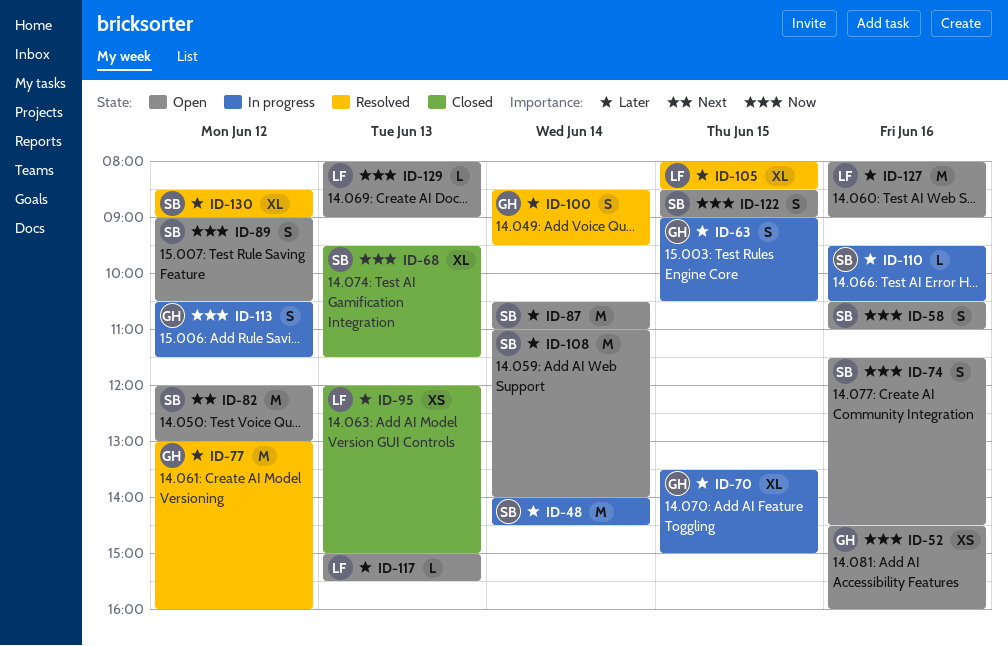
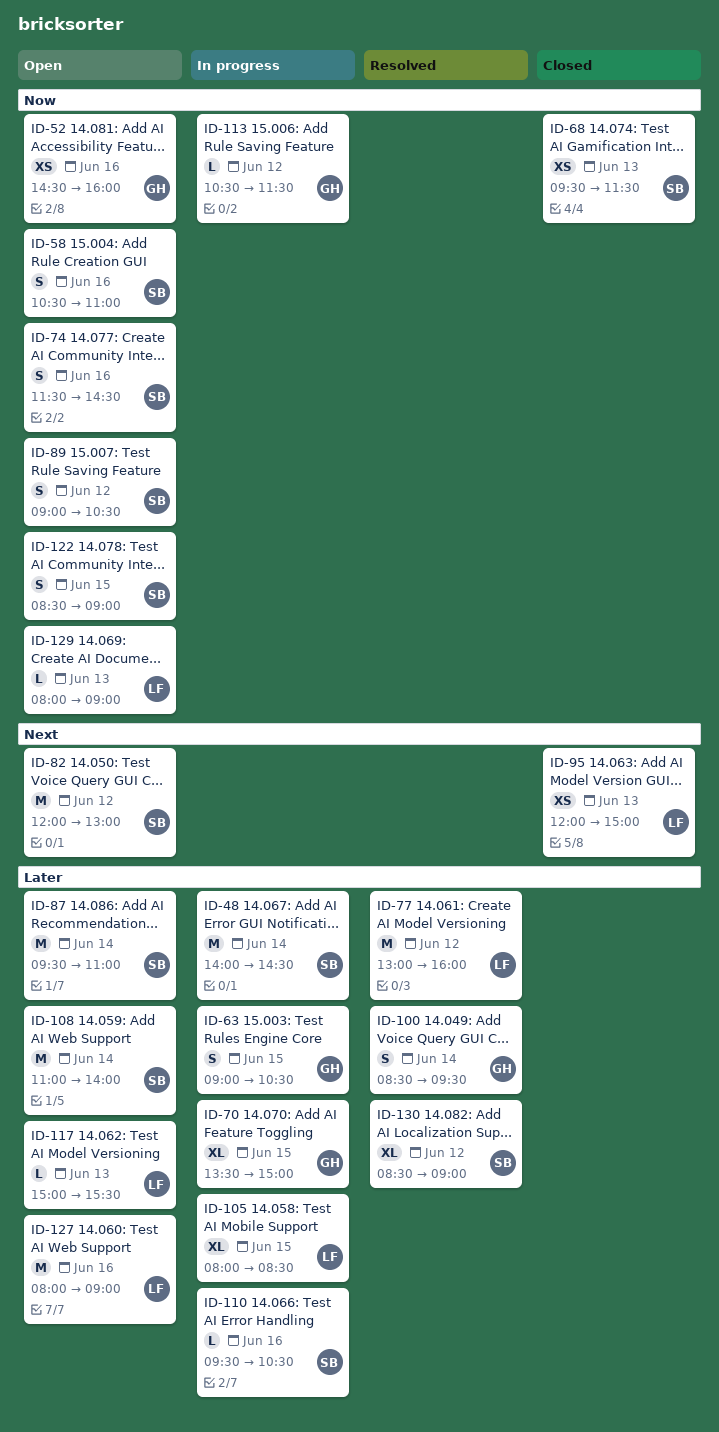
ID-68, estimate: XL -> XS
ID-77, owner: GH -> LF
ID-87, begins: 10:30 -> 09:30
ID-95, priority: Later -> Next
ID-105, status: Resolved -> In progress
ID-113, estimate: S -> L

